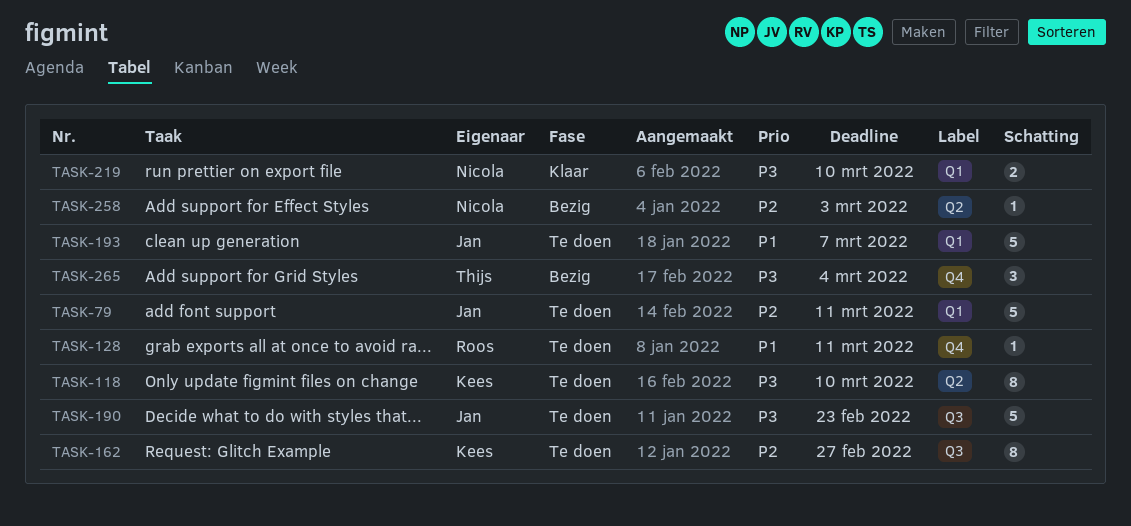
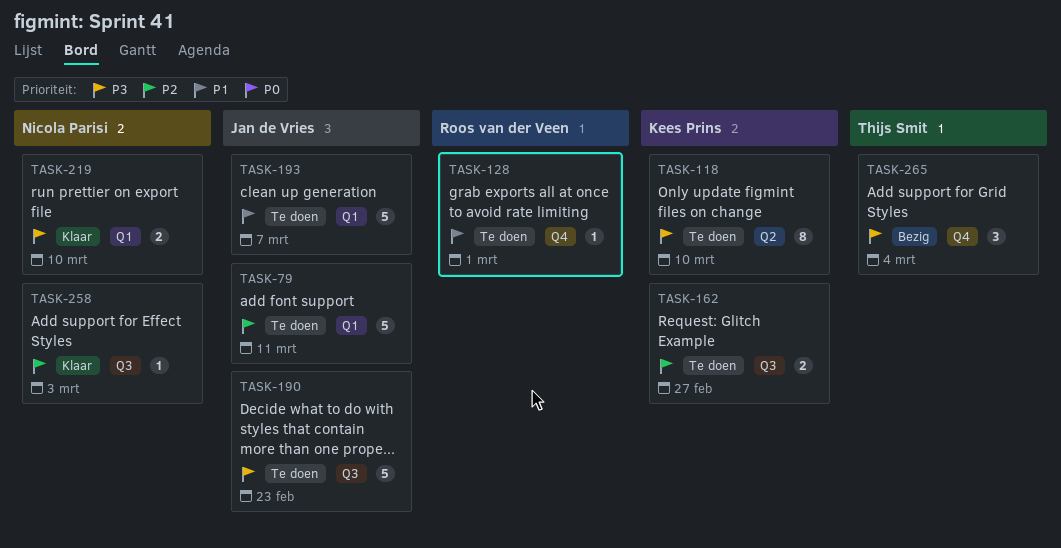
TASK-128, due: Mar 11 -> Mar 1
TASK-162, estimate: 8 -> 2
TASK-258, status: Bezig -> Klaar
TASK-258, label: Q2 -> Q3

